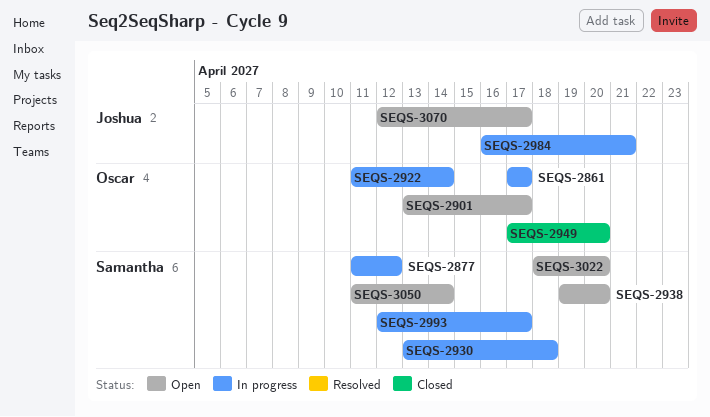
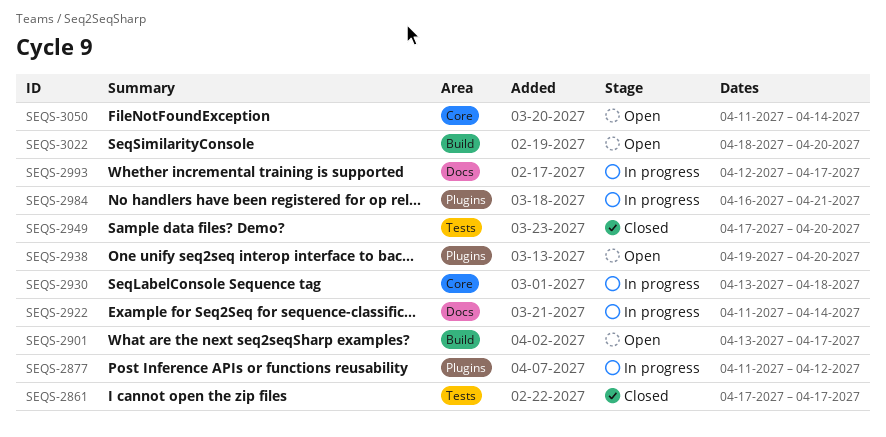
SEQS-2861, status: In progress -> Closed
SEQS-3070: present -> none

